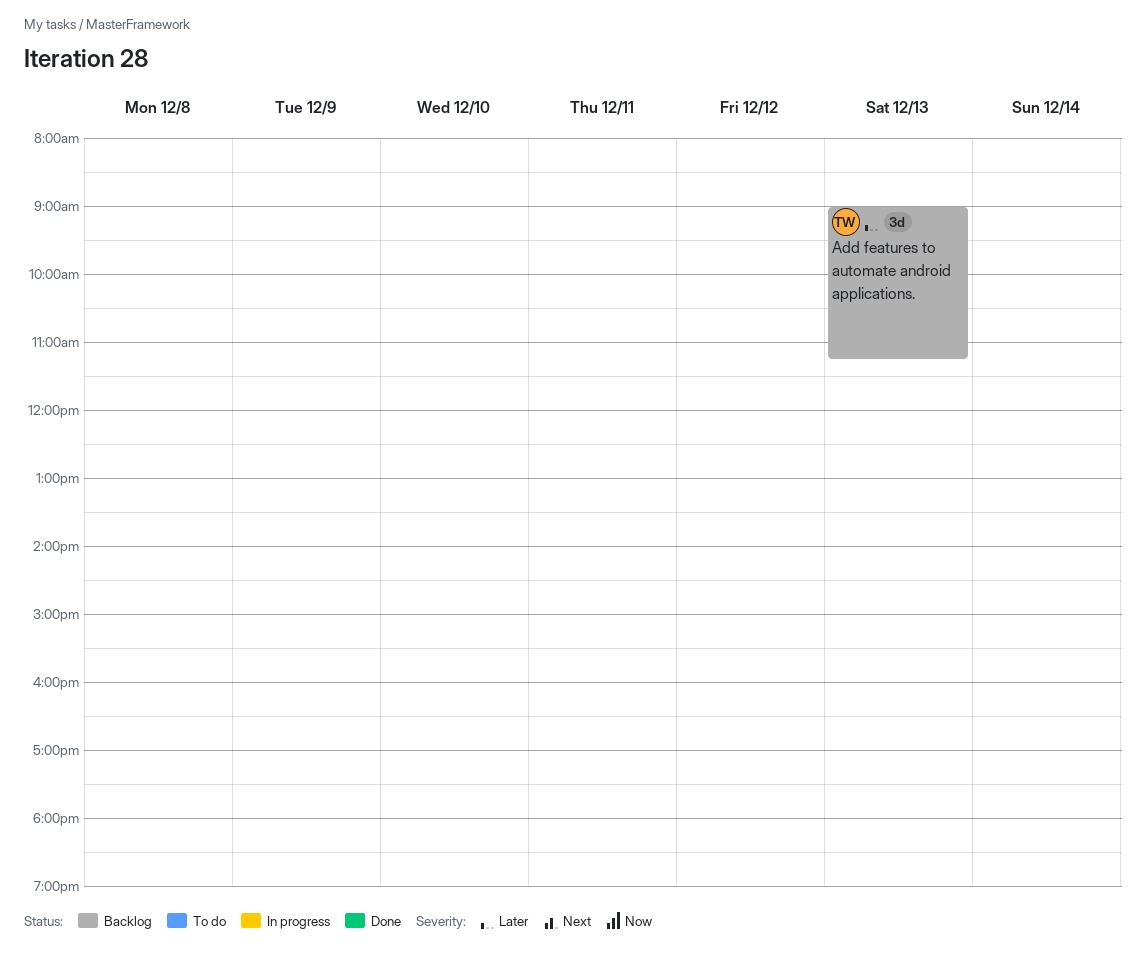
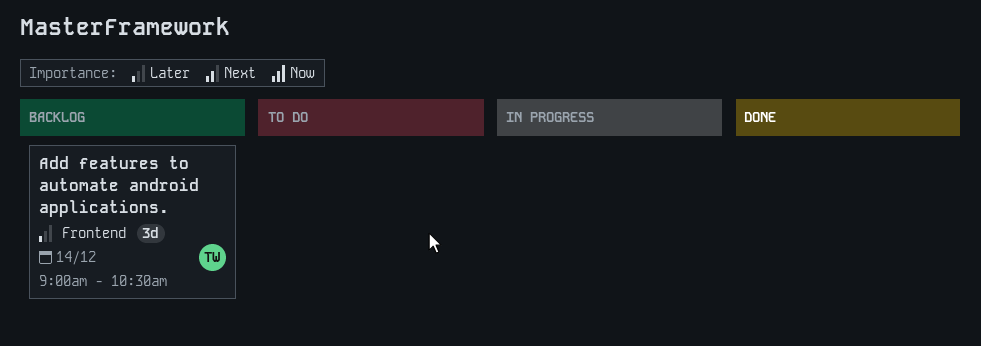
Add features to automate android applications., day: Dec 13 -> Dec 14
Add features to automate android applications., ends: 11:15 -> 10:30

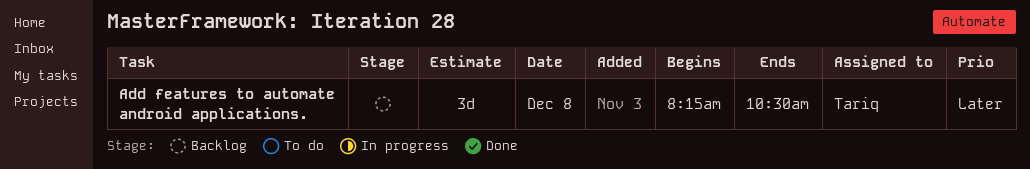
Add features to automate android applications., day: Dec 14 -> Dec 8
Add features to automate android applications., begins: 09:00 -> 08:15

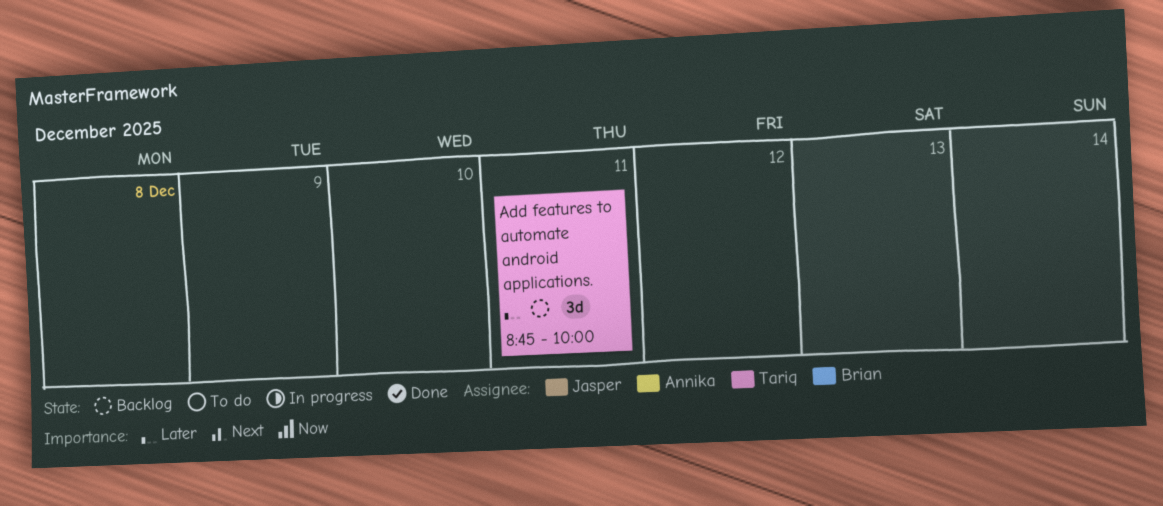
Add features to automate android applications., day: Dec 8 -> Dec 11
Add features to automate android applications., begins: 08:15 -> 08:45
Add features to automate android applications., ends: 10:30 -> 10:00

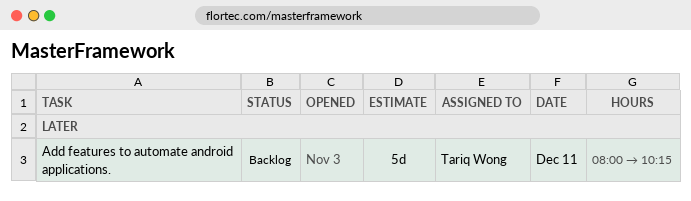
Add features to automate android applications., estimate: 3d -> 5d
Add features to automate android applications., begins: 08:45 -> 08:00
Add features to automate android applications., ends: 10:00 -> 10:15

